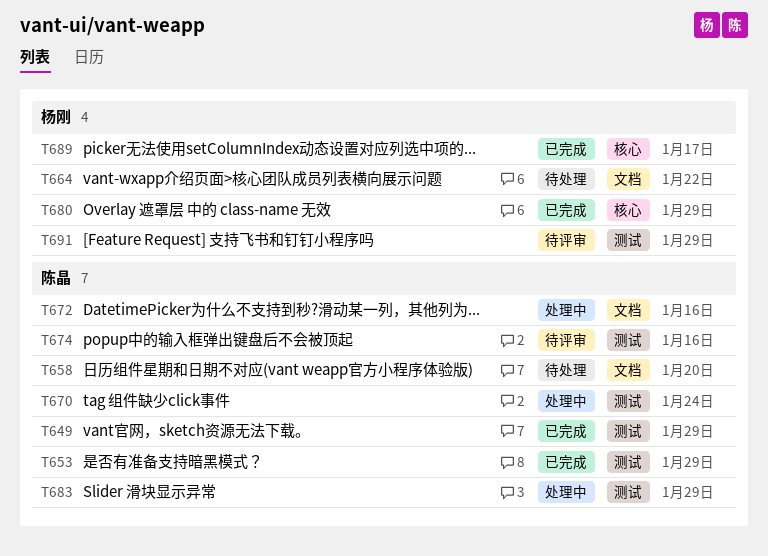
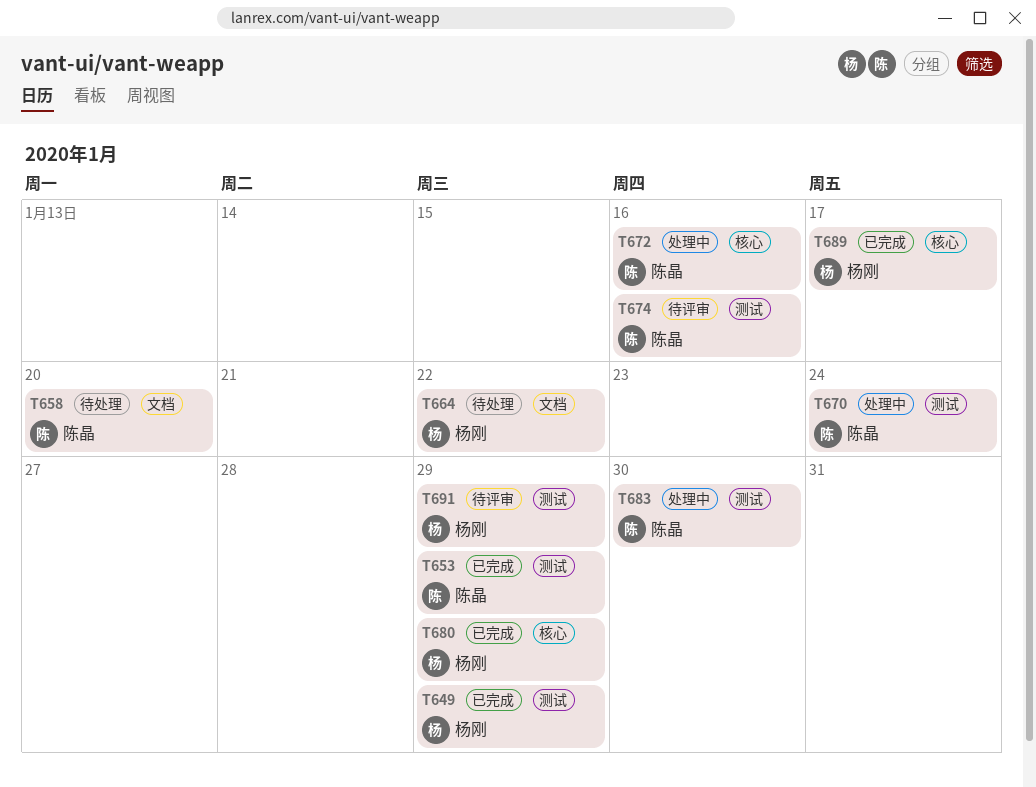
T649, owner: 陈晶 -> 杨刚
T672, label: 文档 -> 核心
T683, due: Jan 29 -> Jan 30

